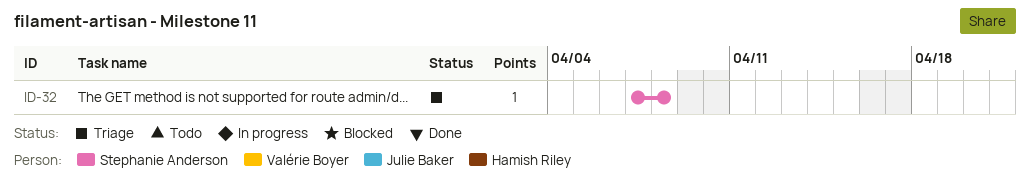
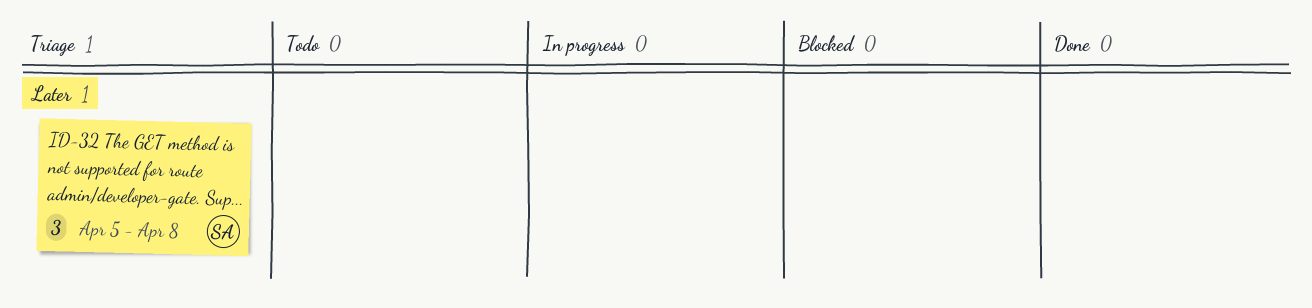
ID-32, estimate: 1 -> 3
ID-32, start: Apr 7 -> Apr 5

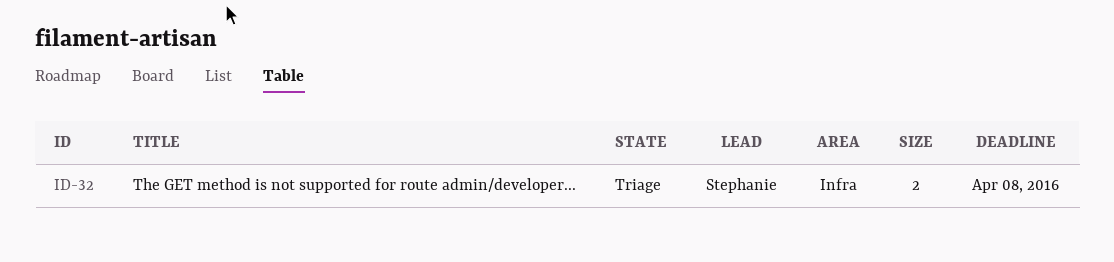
ID-32, estimate: 3 -> 2

